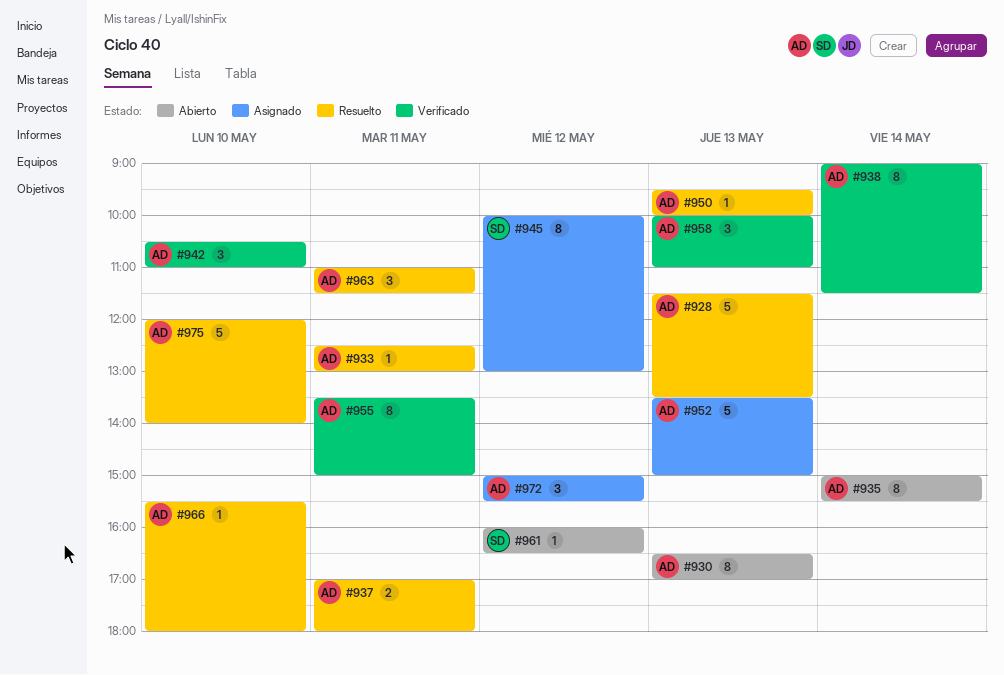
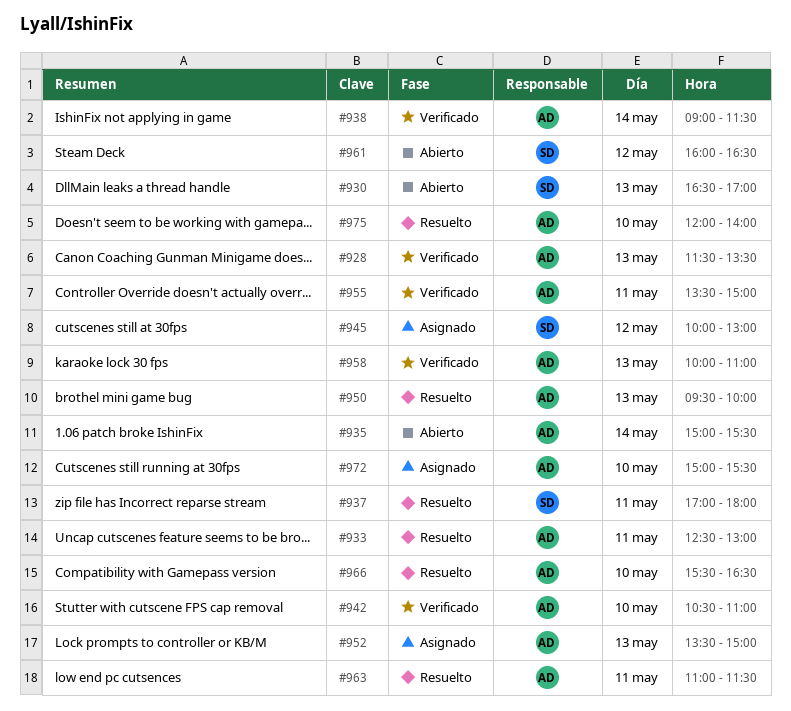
#928, status: Resuelto -> Verificado
#930, owner: AD -> SD
#937, owner: AD -> SD
#966, ends: 18:00 -> 16:30
#972, day: May 12 -> May 10

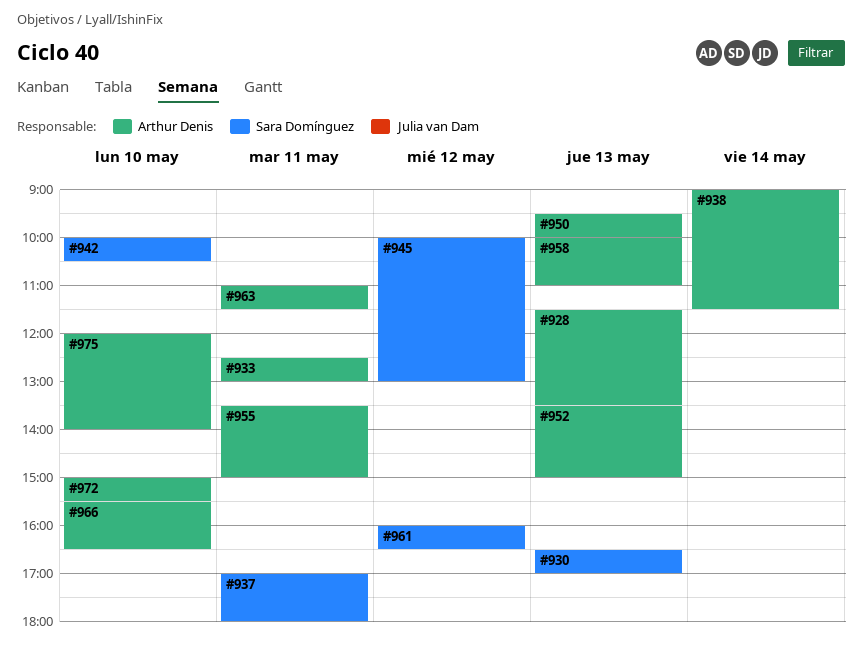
#935: present -> none
#942, owner: Arthur Denis -> Sara Domínguez
#942, begins: 10:30 -> 10:00
#942, ends: 11:00 -> 10:30

